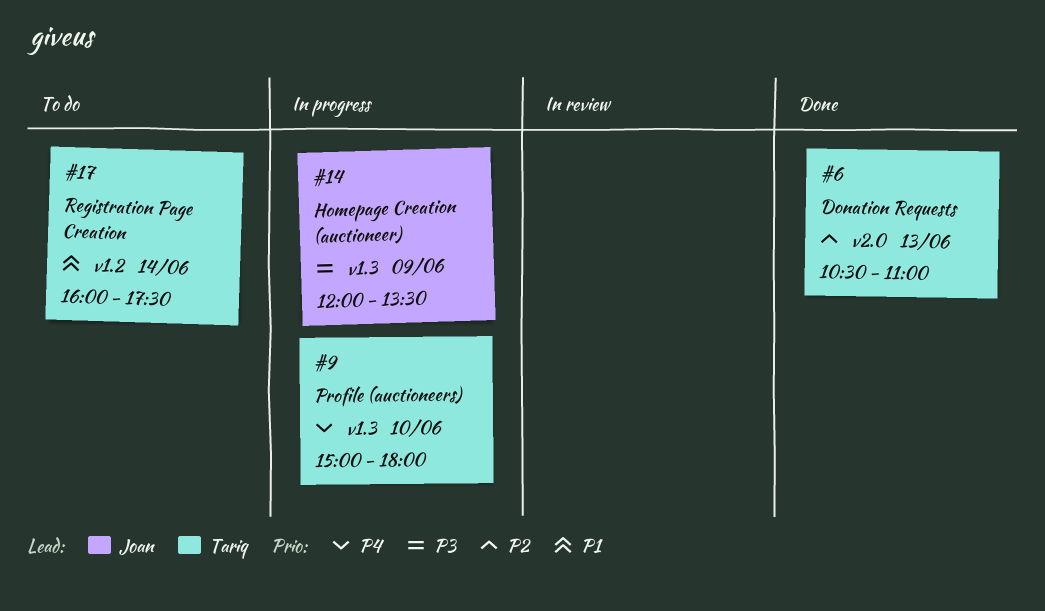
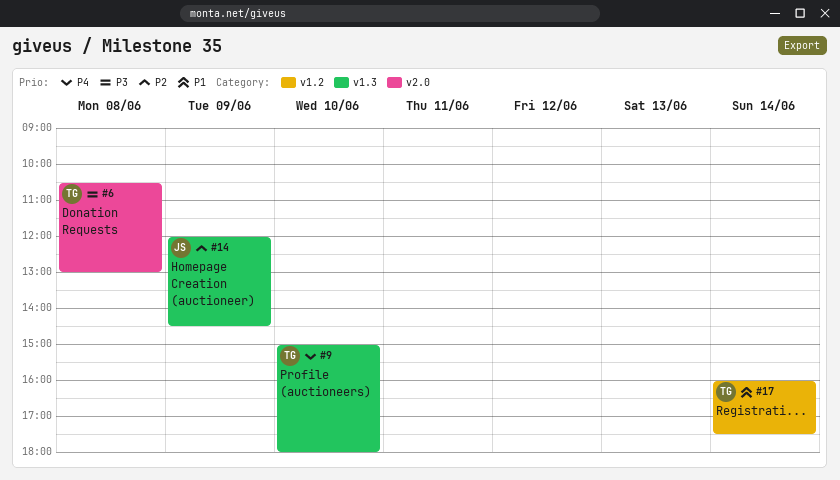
#6, priority: P2 -> P3
#6, day: Jun 13 -> Jun 8
#6, ends: 11:00 -> 13:00
#14, priority: P3 -> P2
#14, ends: 13:30 -> 14:30

